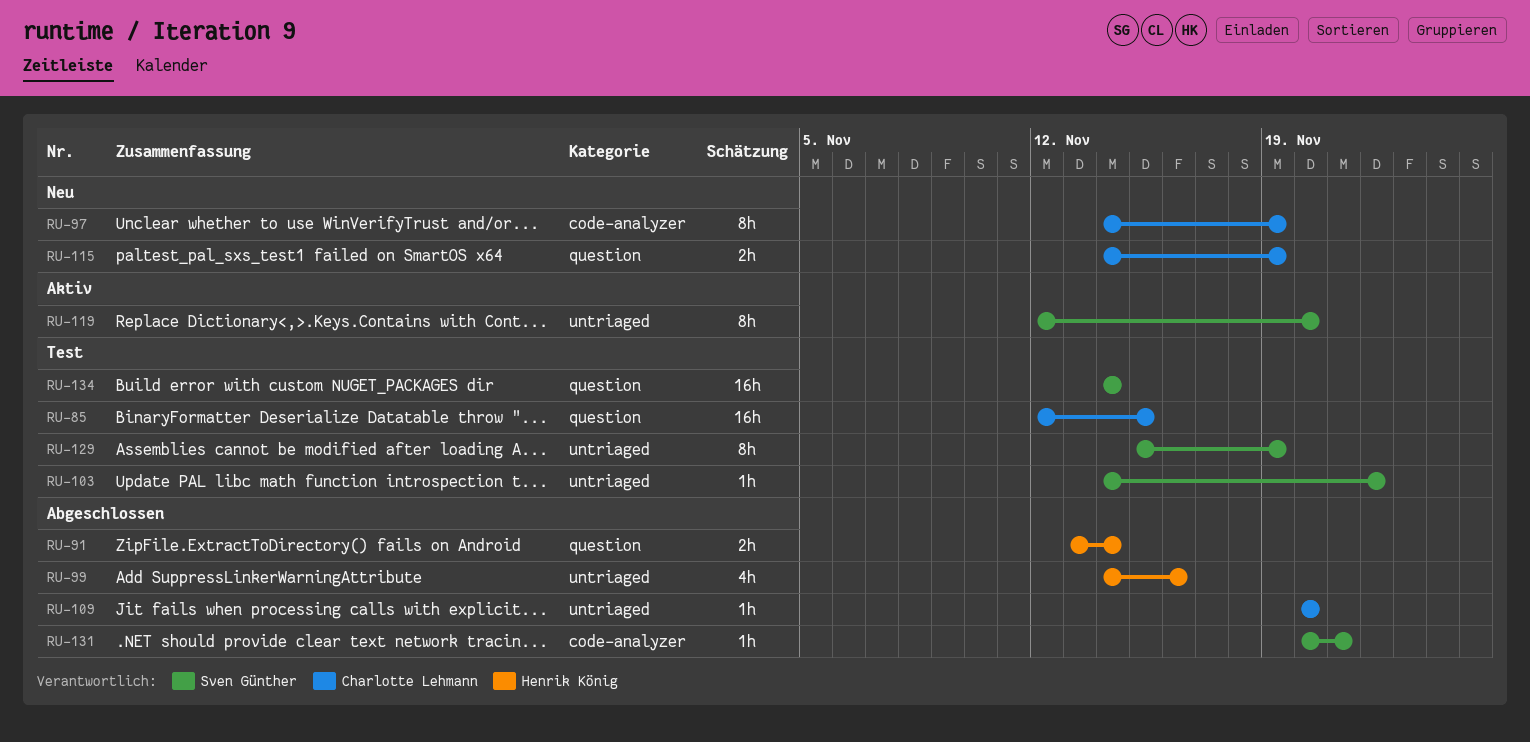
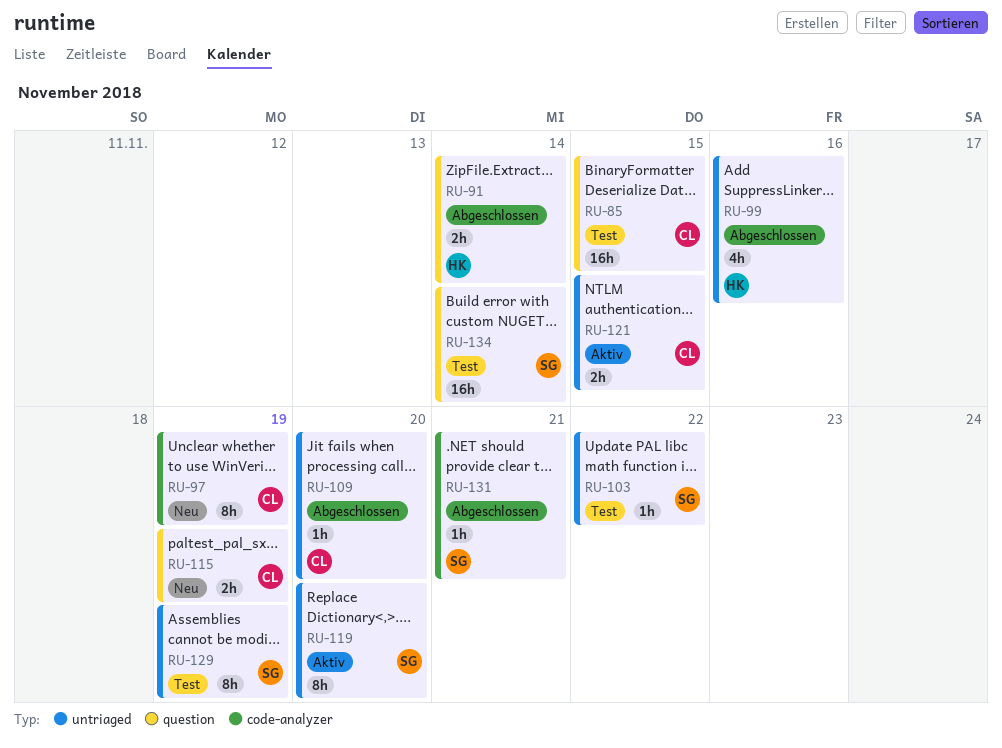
RU-121: none -> present

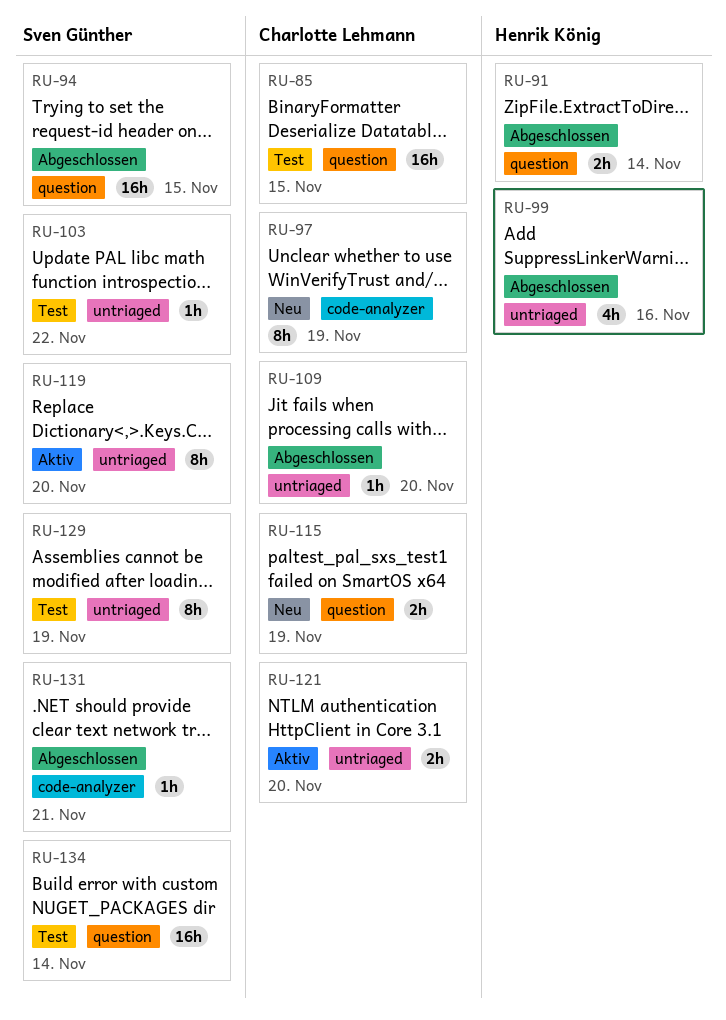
RU-94: none -> present
RU-121, due: Nov 15 -> Nov 20

